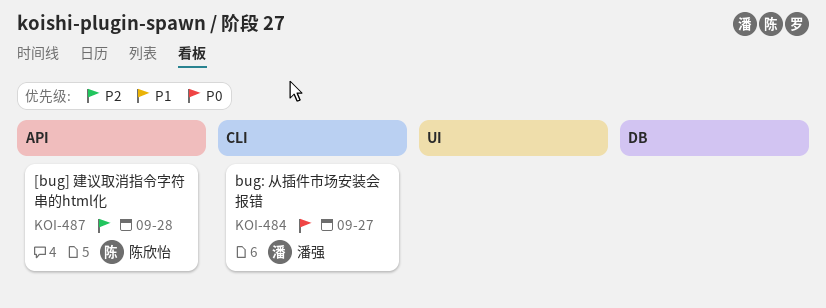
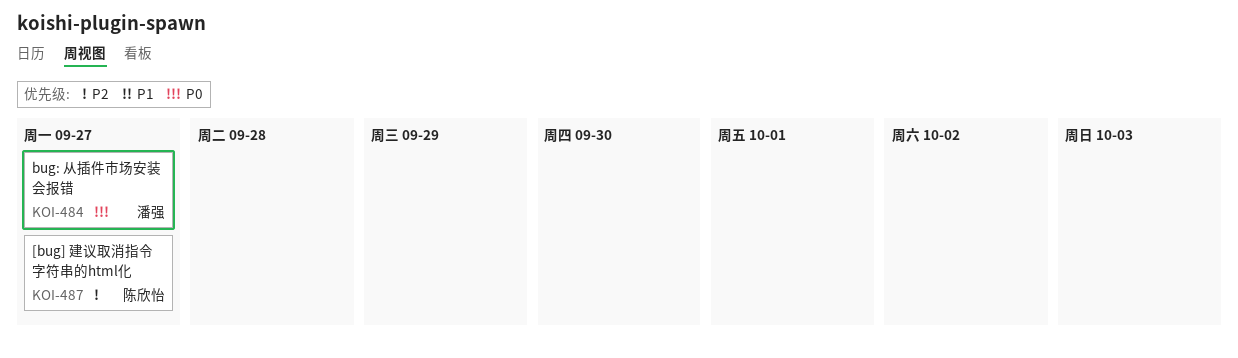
KOI-487, due: Sep 28 -> Sep 27

